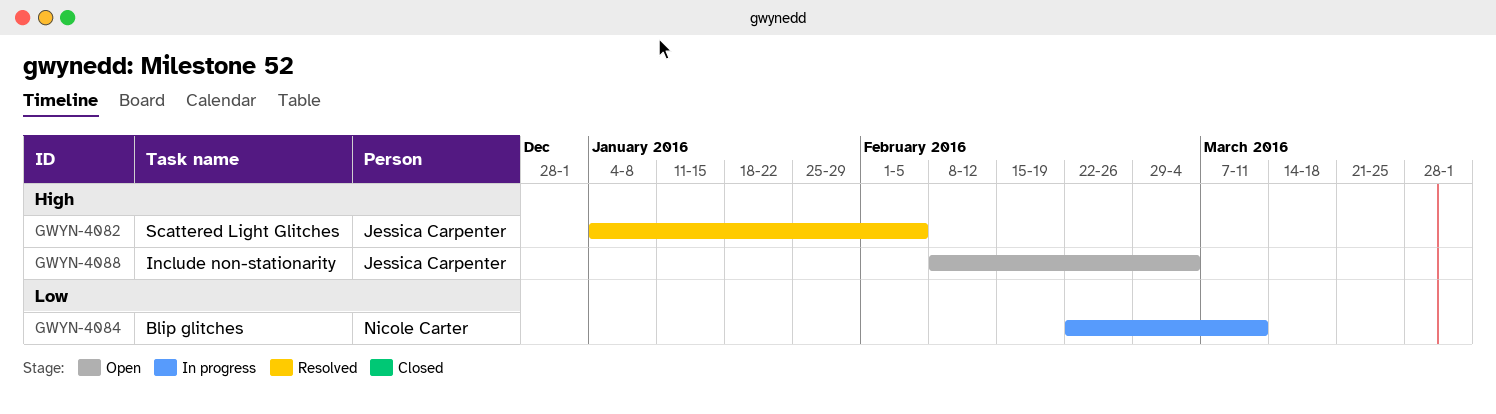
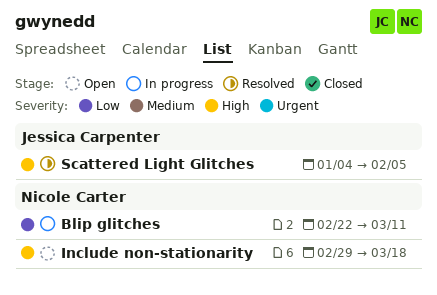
Include non-stationarity, owner: Jessica Carpenter -> Nicole Carter
Include non-stationarity, start: Feb 8 -> Feb 29
Include non-stationarity, due: Mar 4 -> Mar 18

